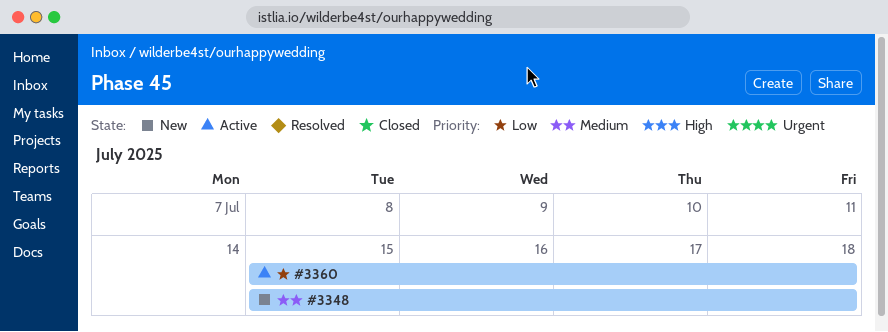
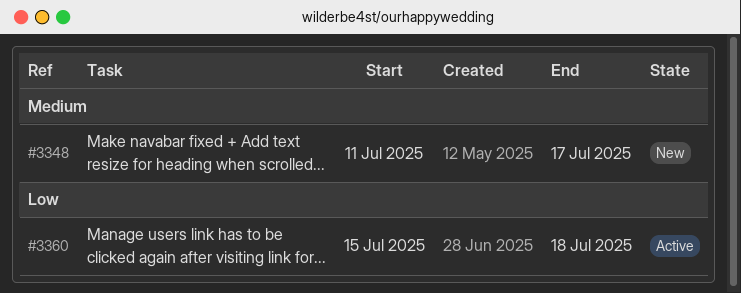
#3348, start: Jul 15 -> Jul 11
#3348, due: Jul 18 -> Jul 17

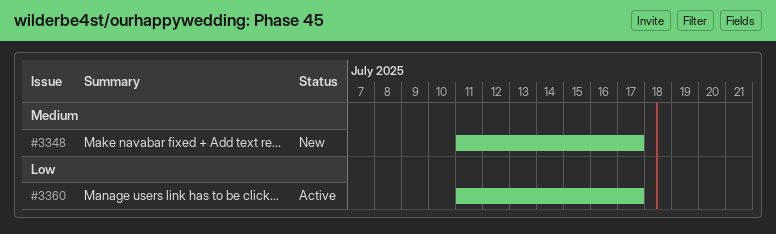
#3360, start: Jul 15 -> Jul 11
#3360, due: Jul 18 -> Jul 17

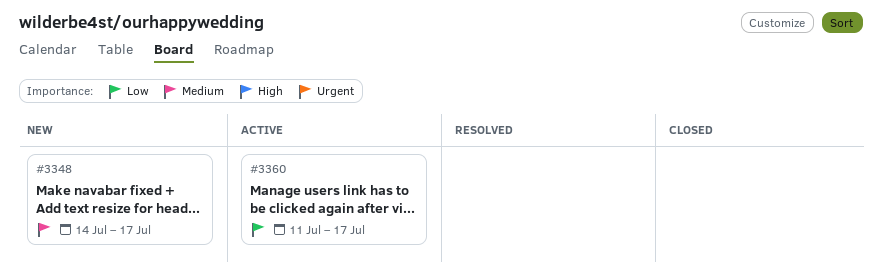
#3348, start: Jul 11 -> Jul 14

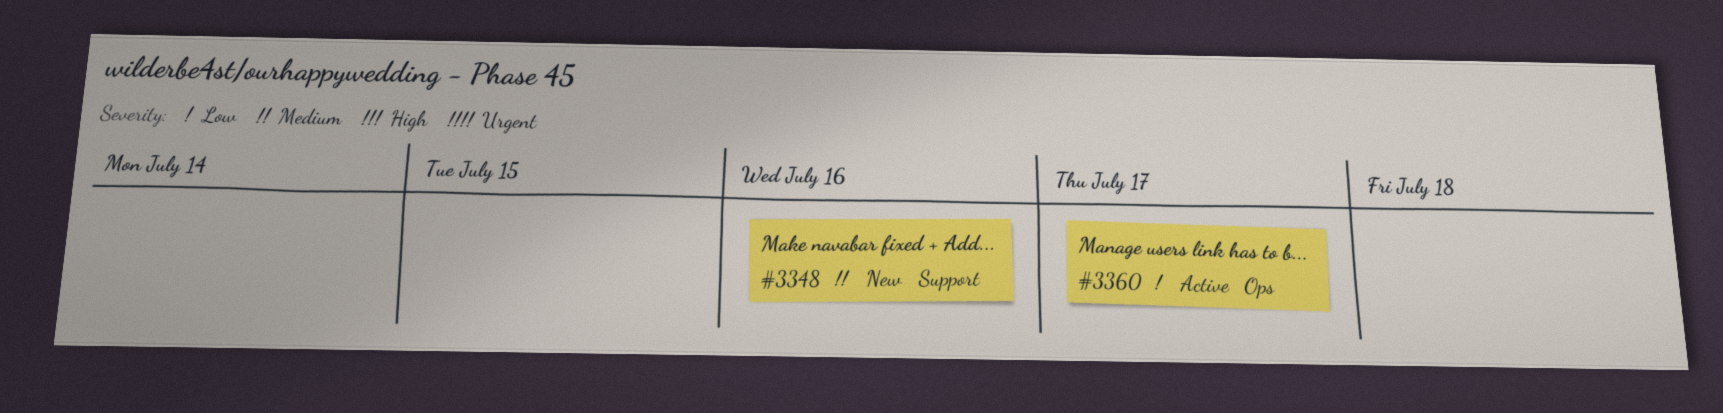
#3348, due: Jul 17 -> Jul 16

